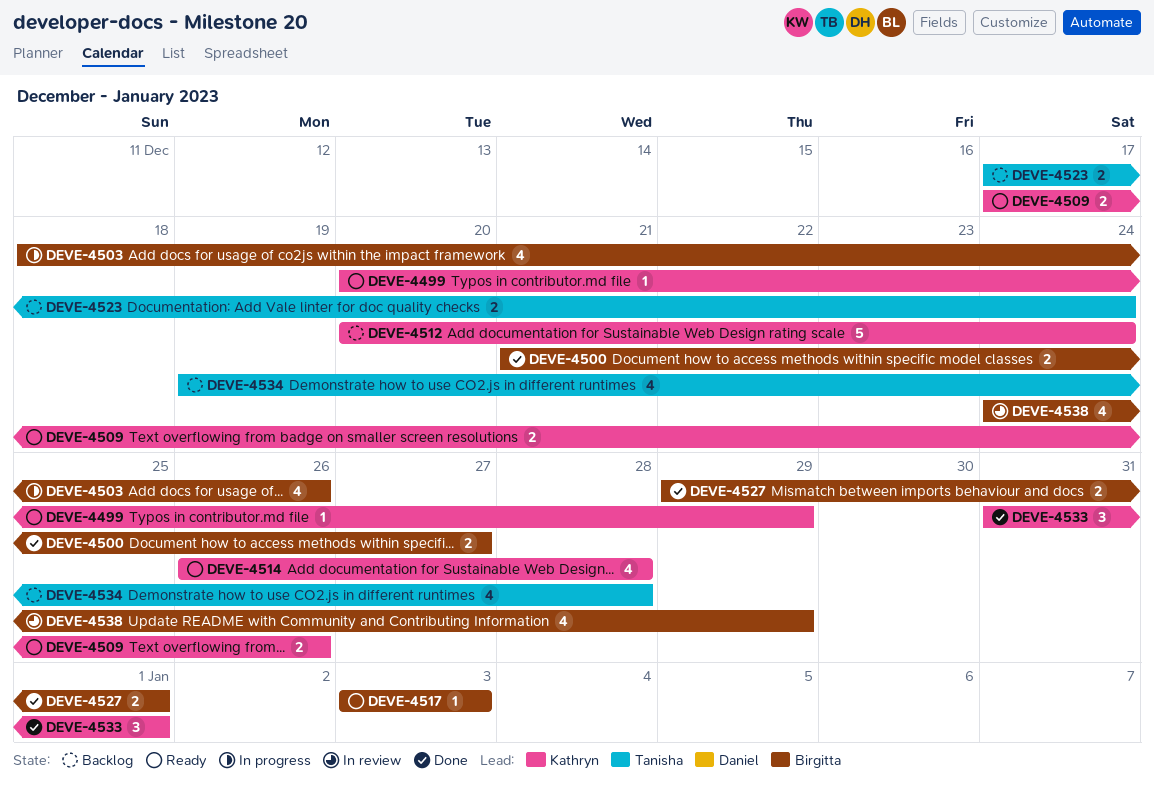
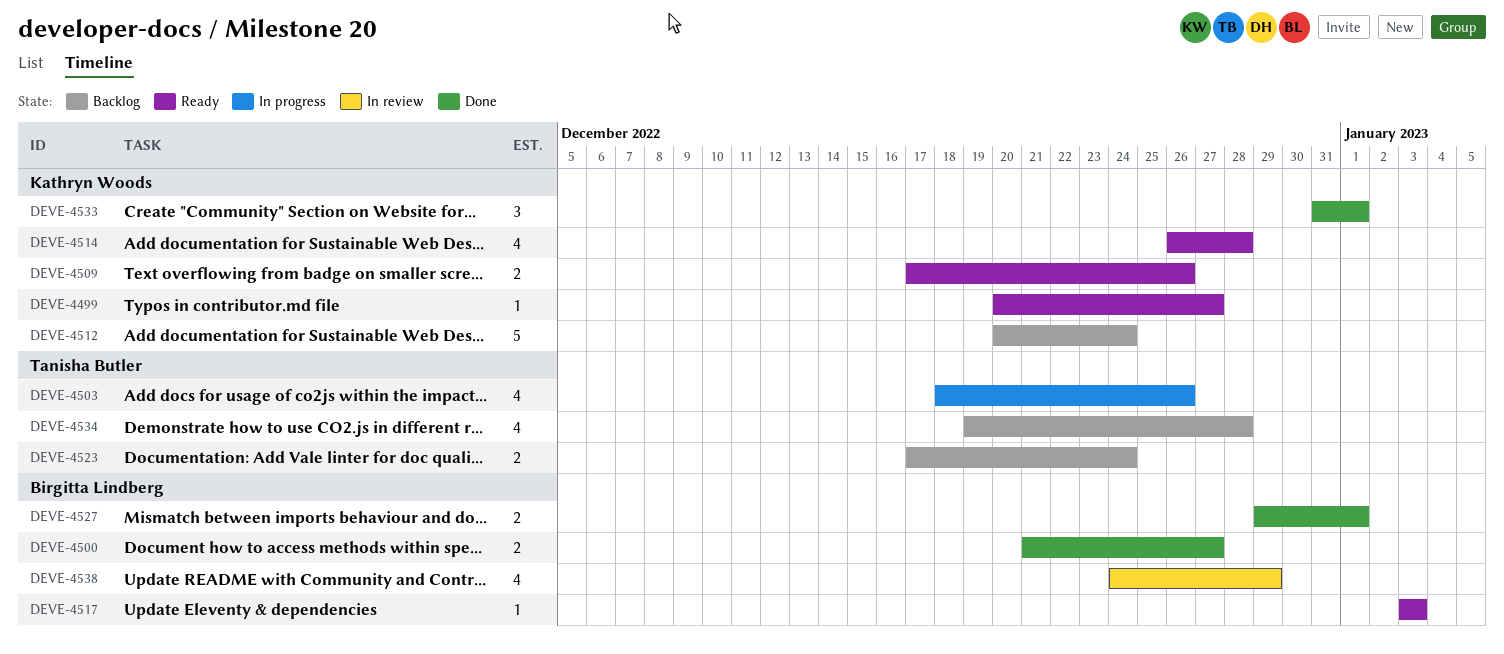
DEVE-4499, due: Dec 29 -> Dec 27
DEVE-4503, owner: Birgitta Lindberg -> Tanisha Butler

